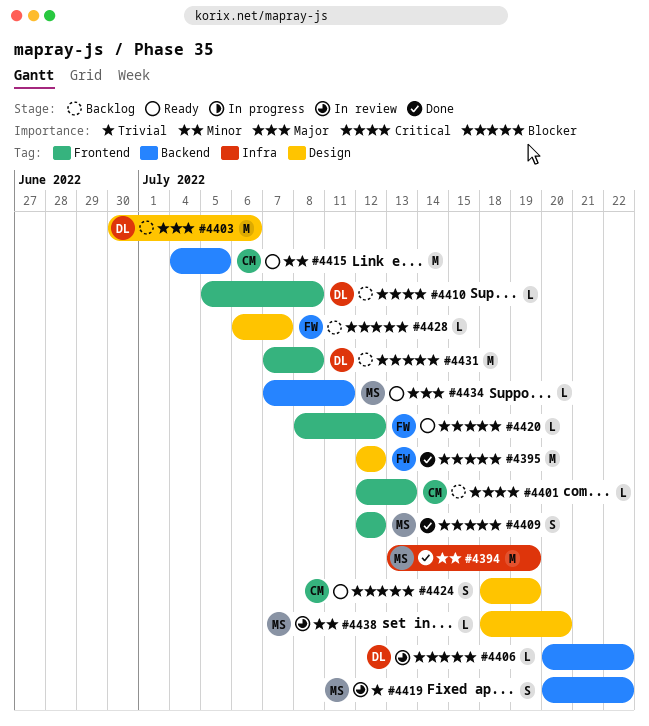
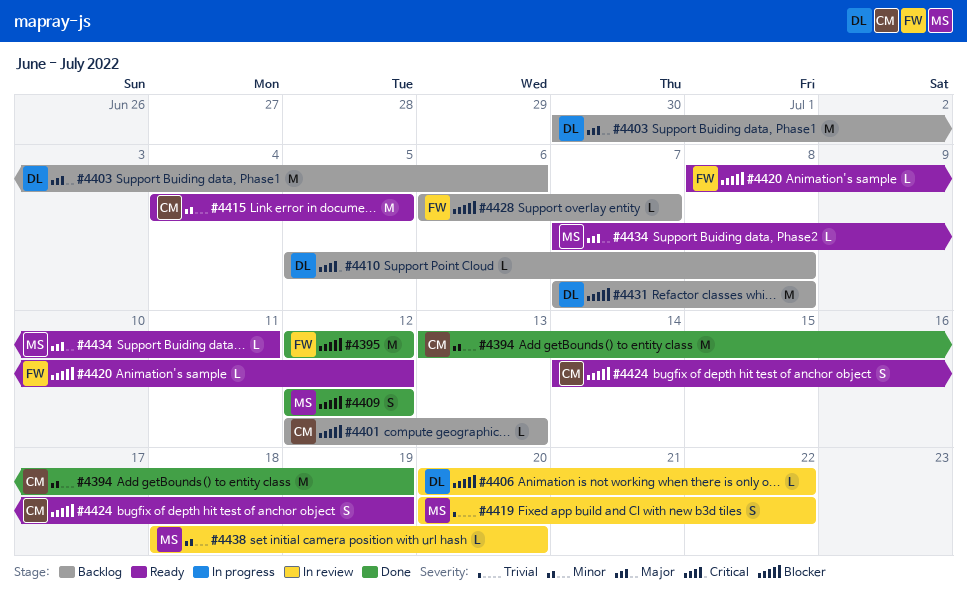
#4394, owner: MS -> CM
#4401, priority: Critical -> Blocker
#4424, start: Jul 18 -> Jul 14

